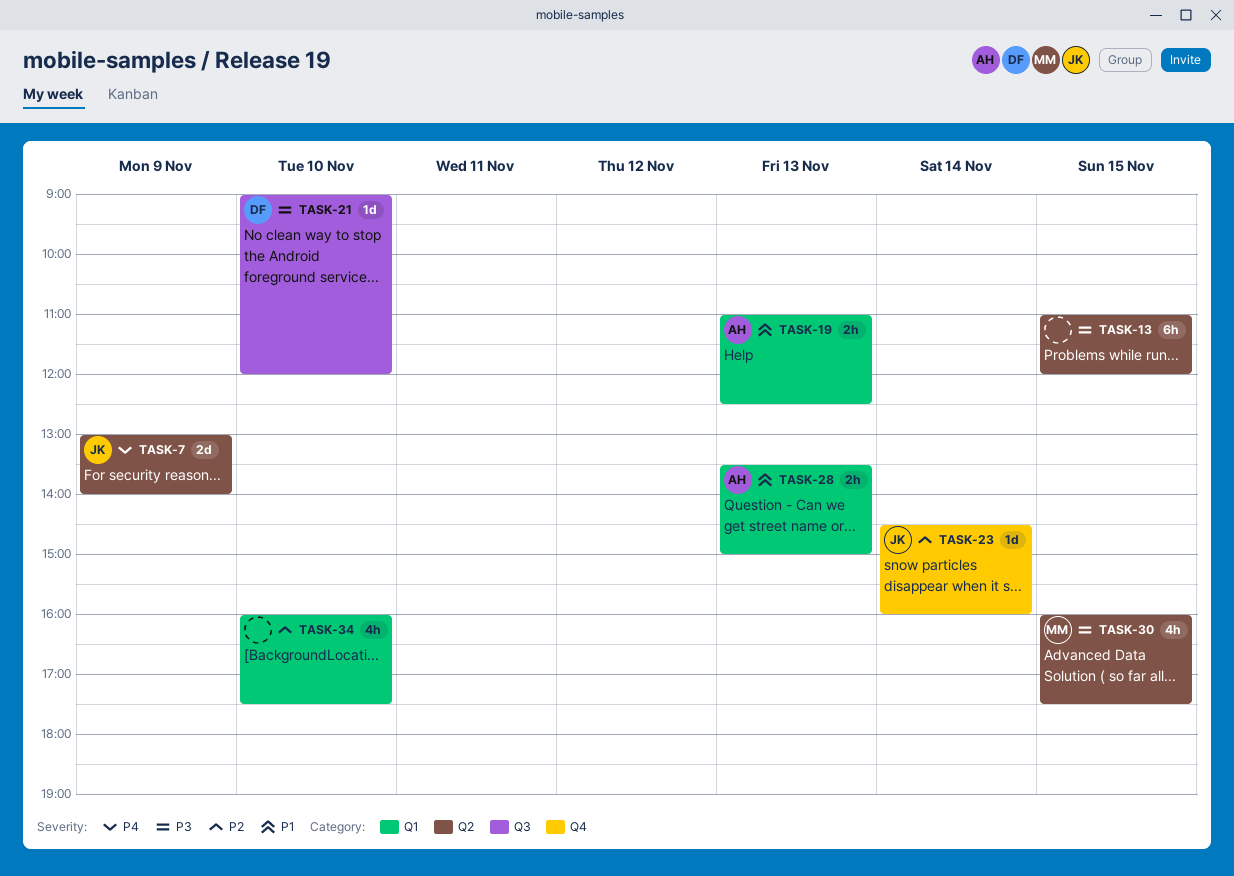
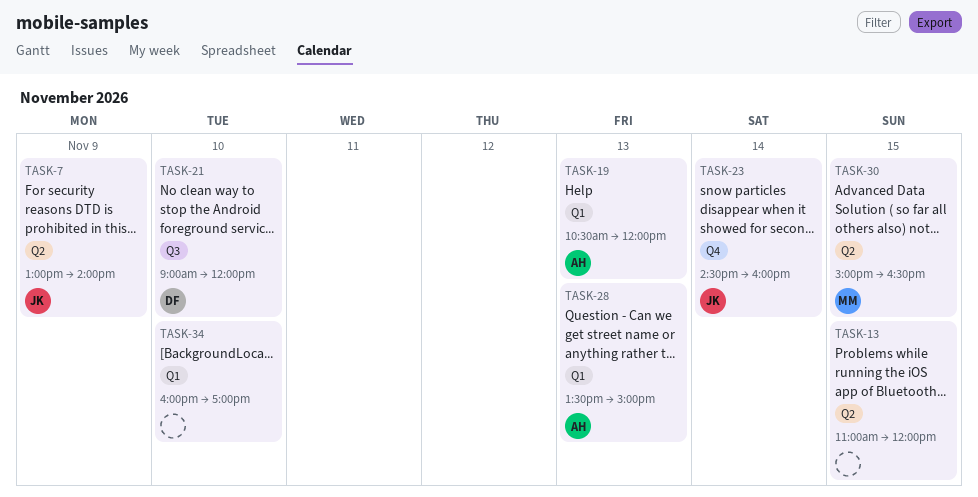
TASK-19, begins: 11:00 -> 10:30
TASK-19, ends: 12:30 -> 12:00
TASK-30, begins: 16:00 -> 15:00
TASK-30, ends: 17:30 -> 16:30
TASK-34, ends: 17:30 -> 17:00

